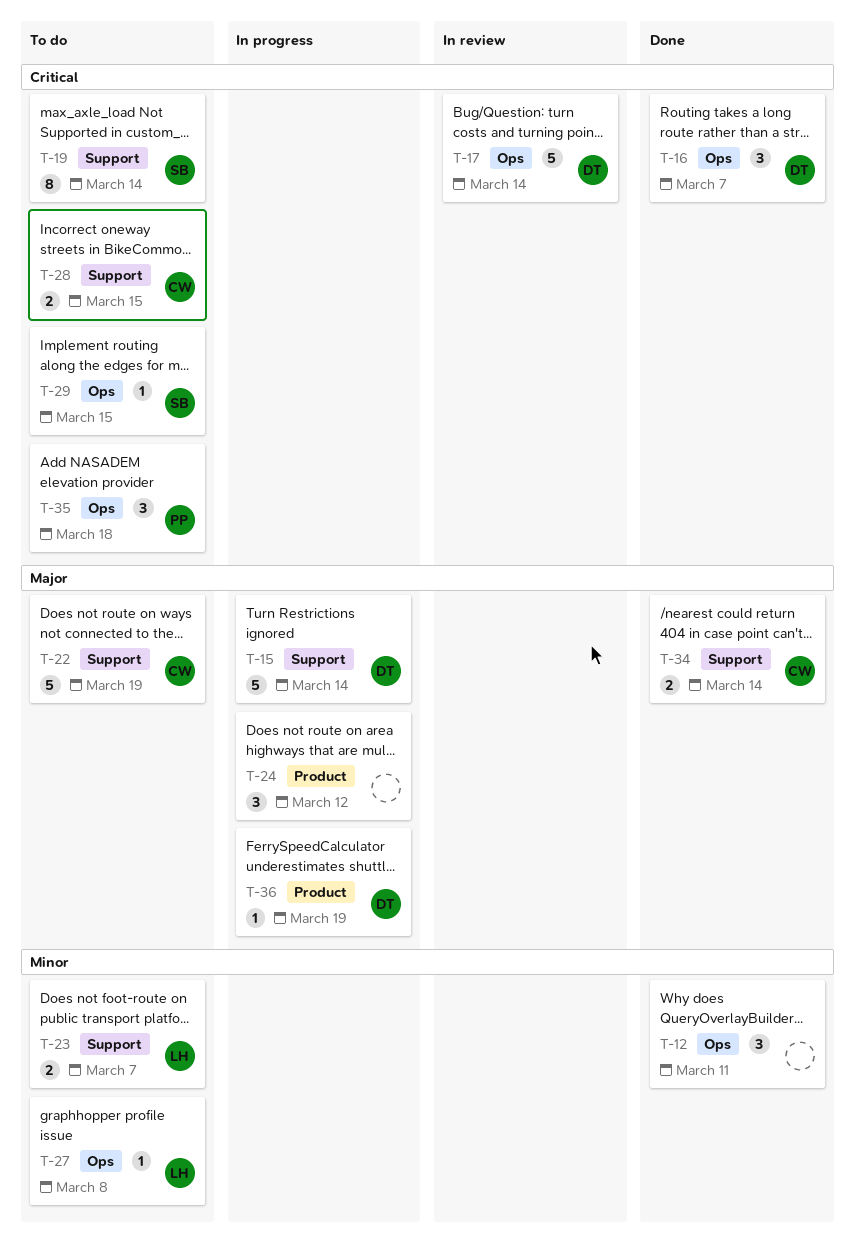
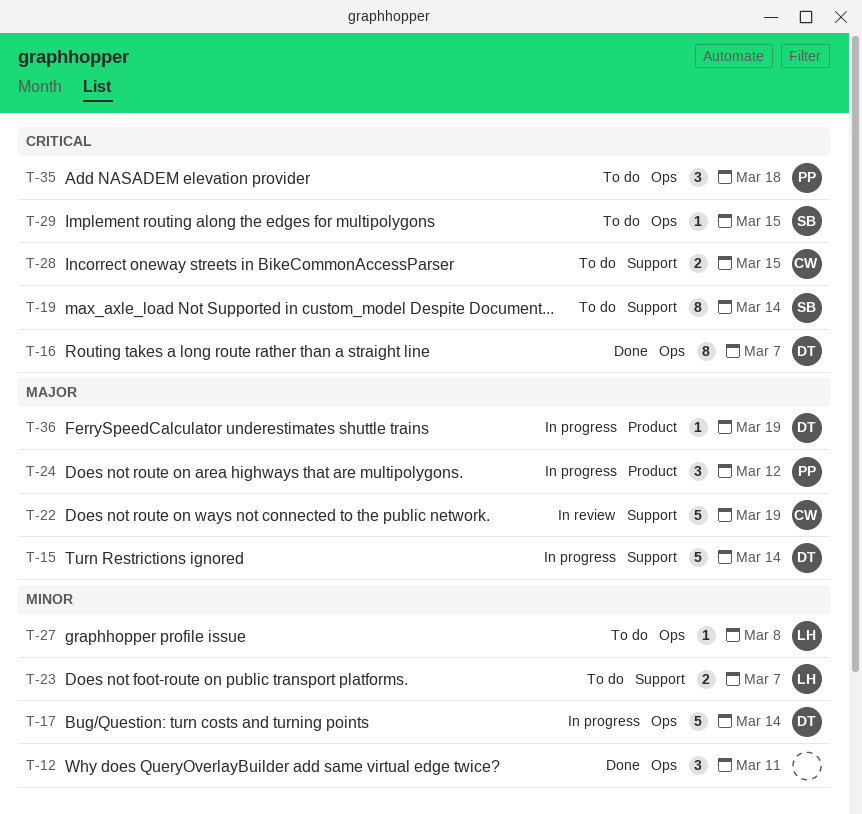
T-16, estimate: 3 -> 8
T-17, status: In review -> In progress
T-17, priority: Critical -> Minor
T-22, status: To do -> In review
T-24, owner: none -> PP
T-34: present -> none

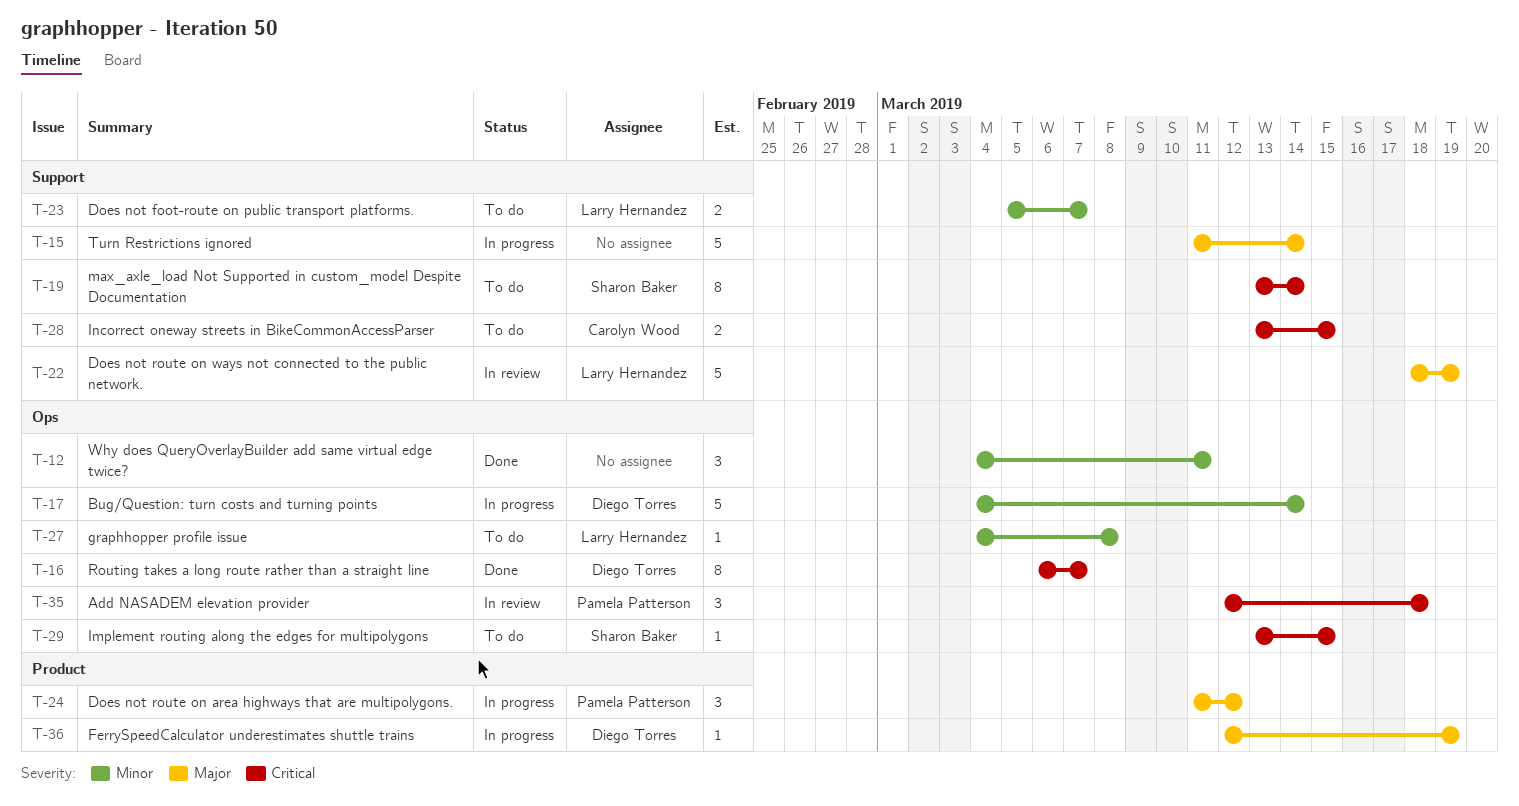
T-15, owner: Diego Torres -> none
T-22, owner: Carolyn Wood -> Larry Hernandez
T-35, status: To do -> In review

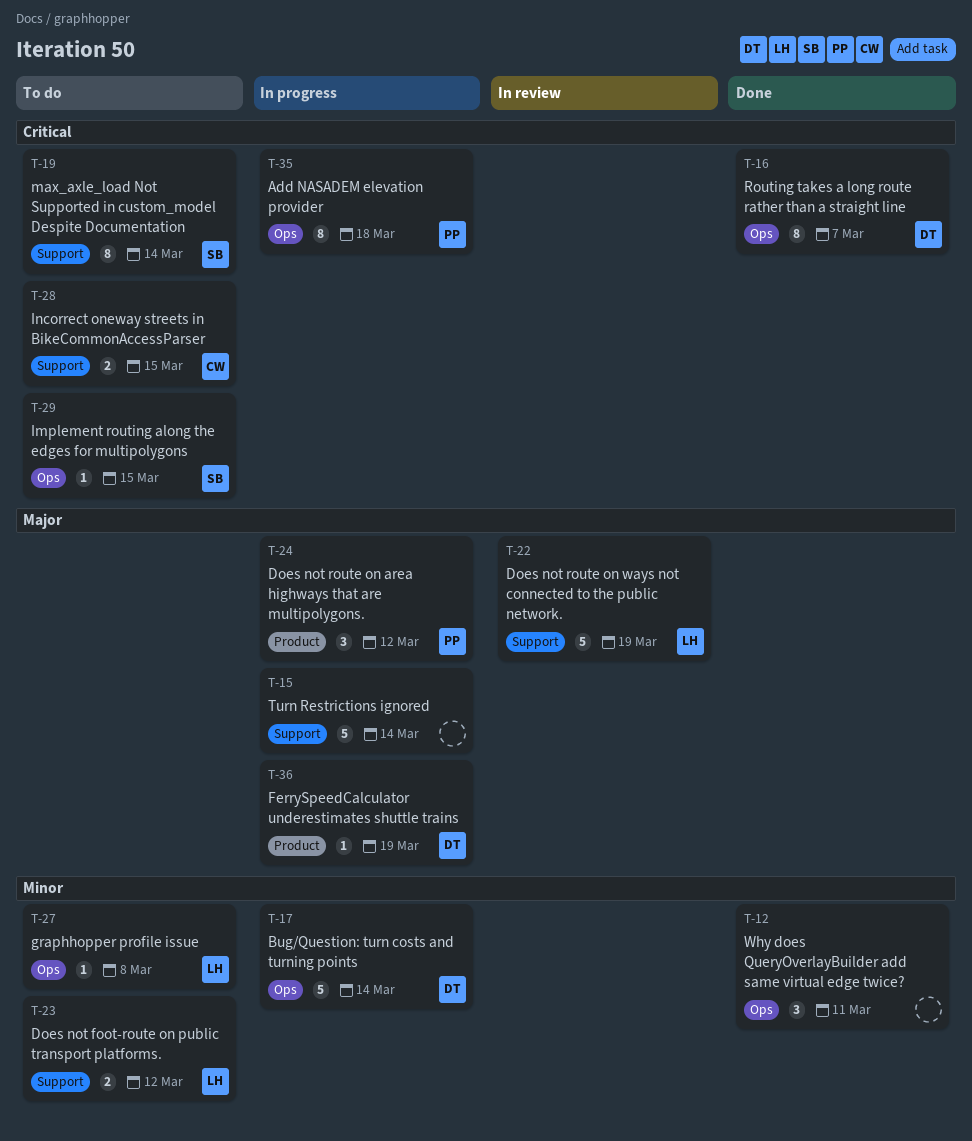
T-23, due: Mar 7 -> Mar 12
T-35, status: In review -> In progress
T-35, estimate: 3 -> 8

